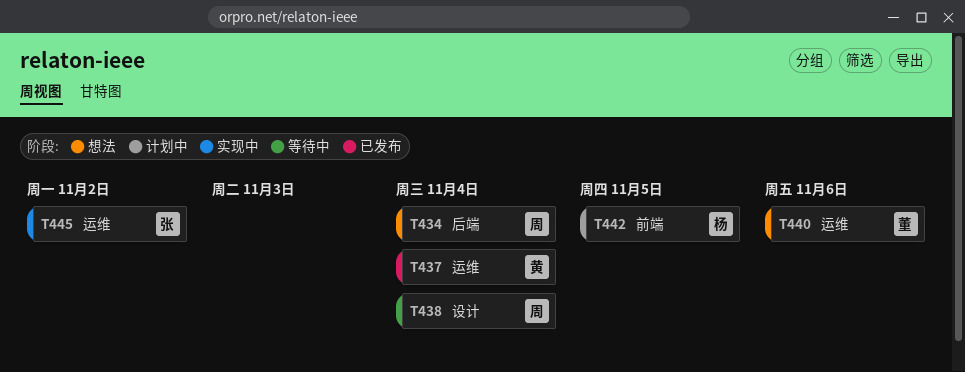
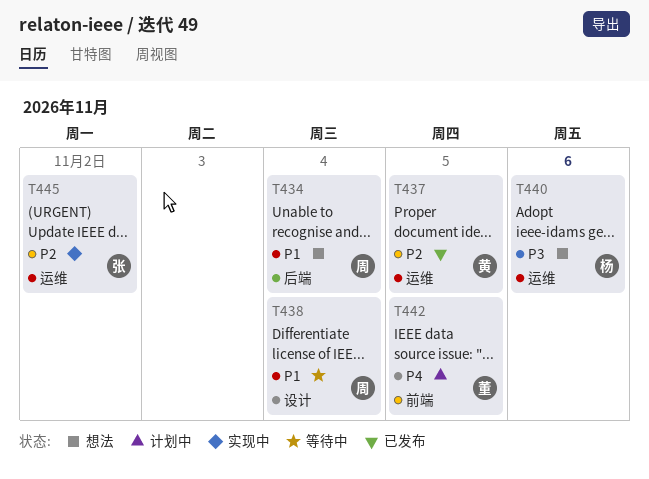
T437, due: Nov 4 -> Nov 5
T440, owner: 董 -> 杨
T442, owner: 杨 -> 董

